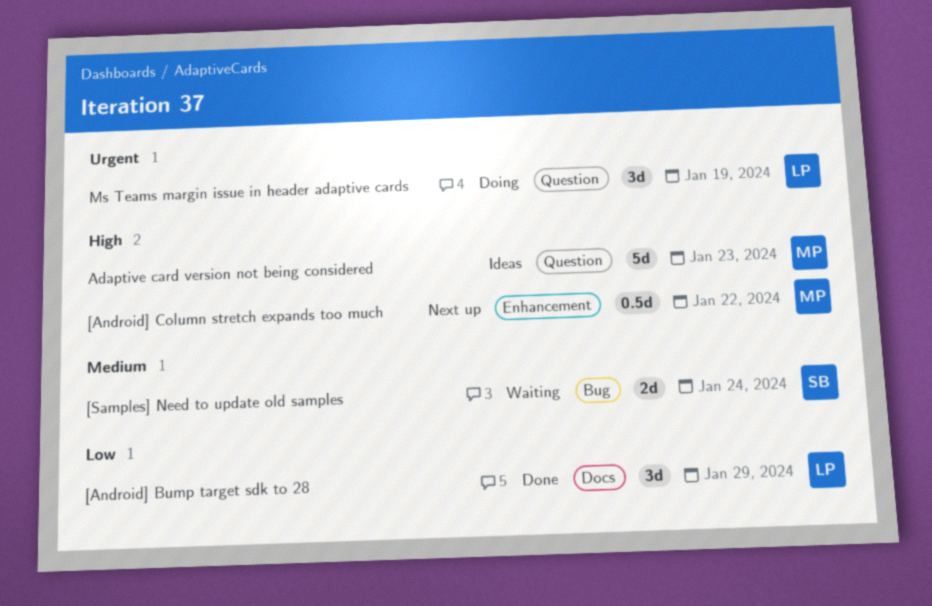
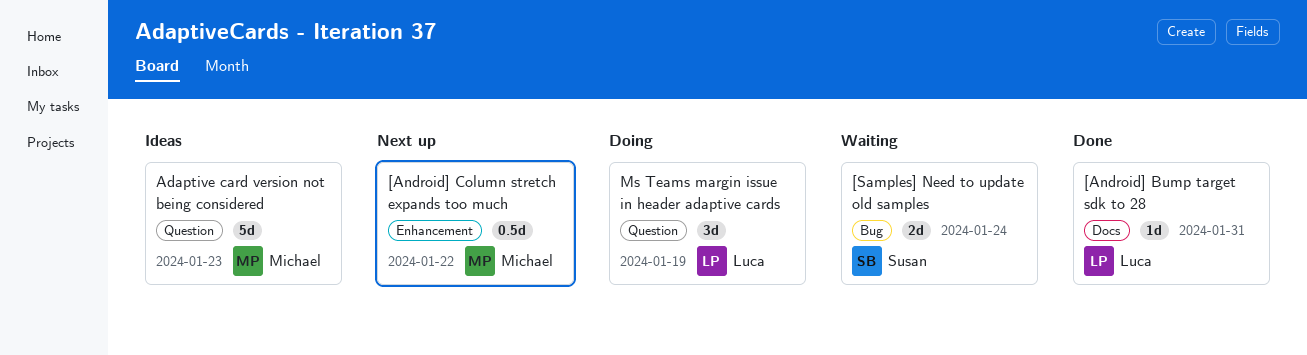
[Android] Bump target sdk to 28, estimate: 3d -> 1d
[Android] Bump target sdk to 28, due: Jan 29 -> Jan 31

